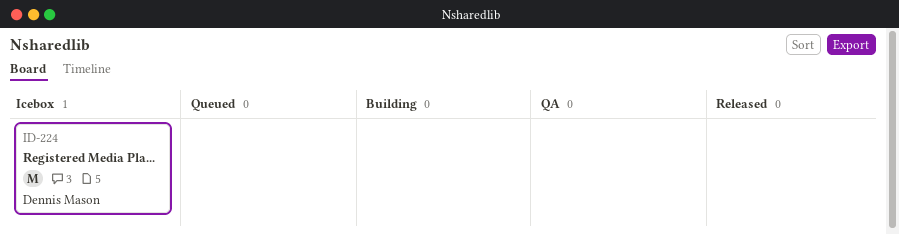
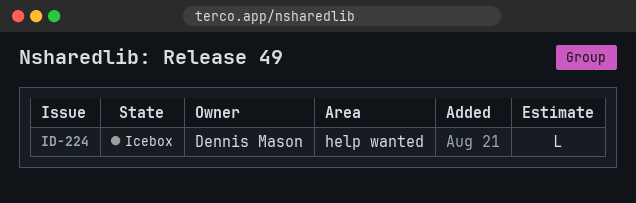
ID-224, estimate: M -> L

